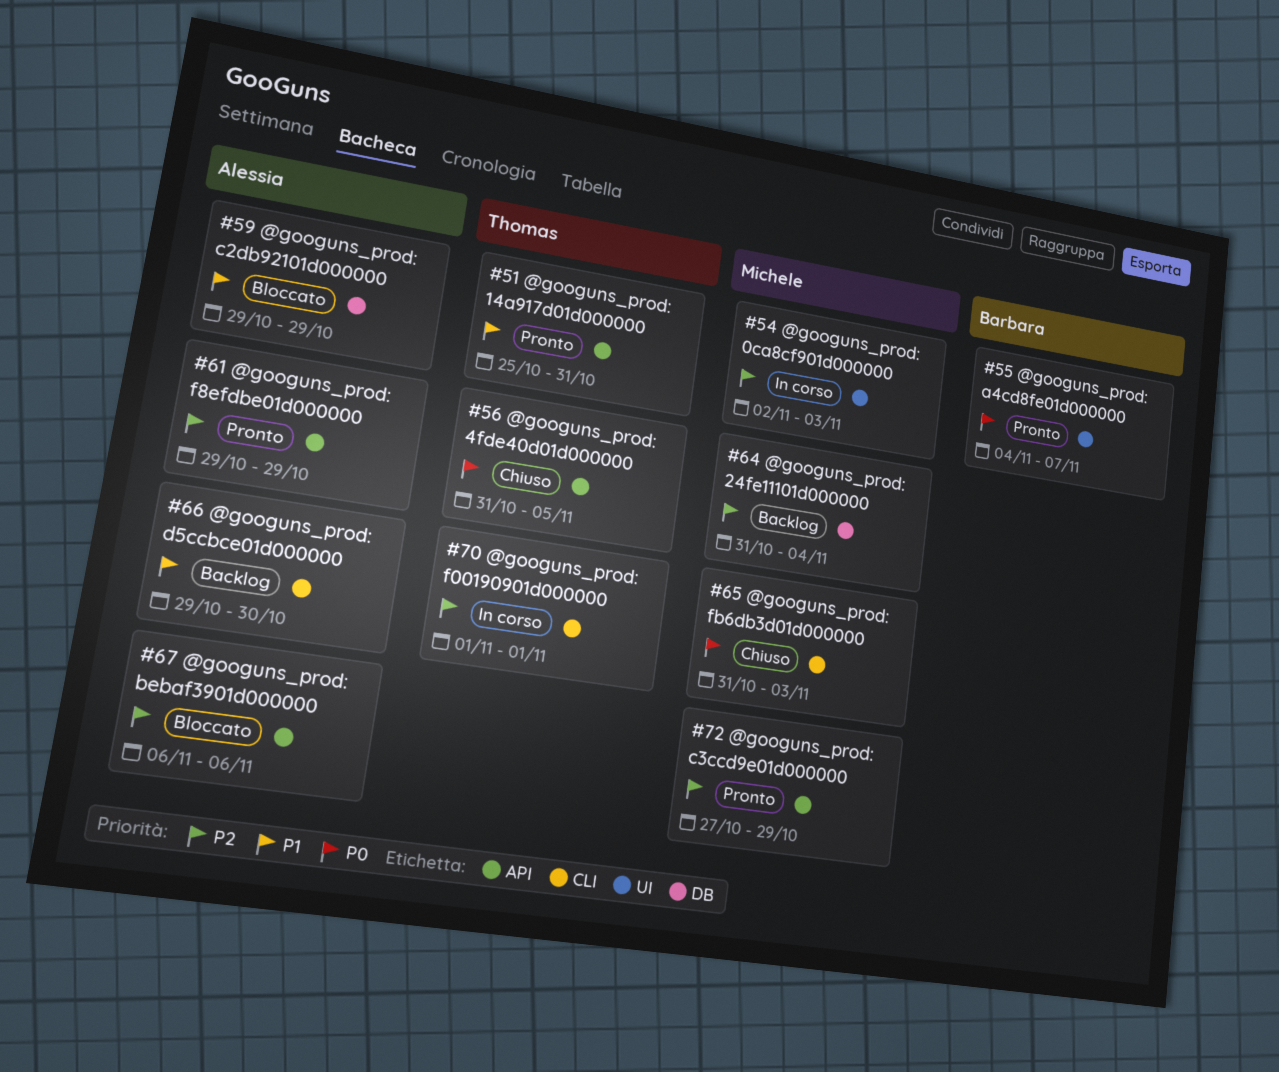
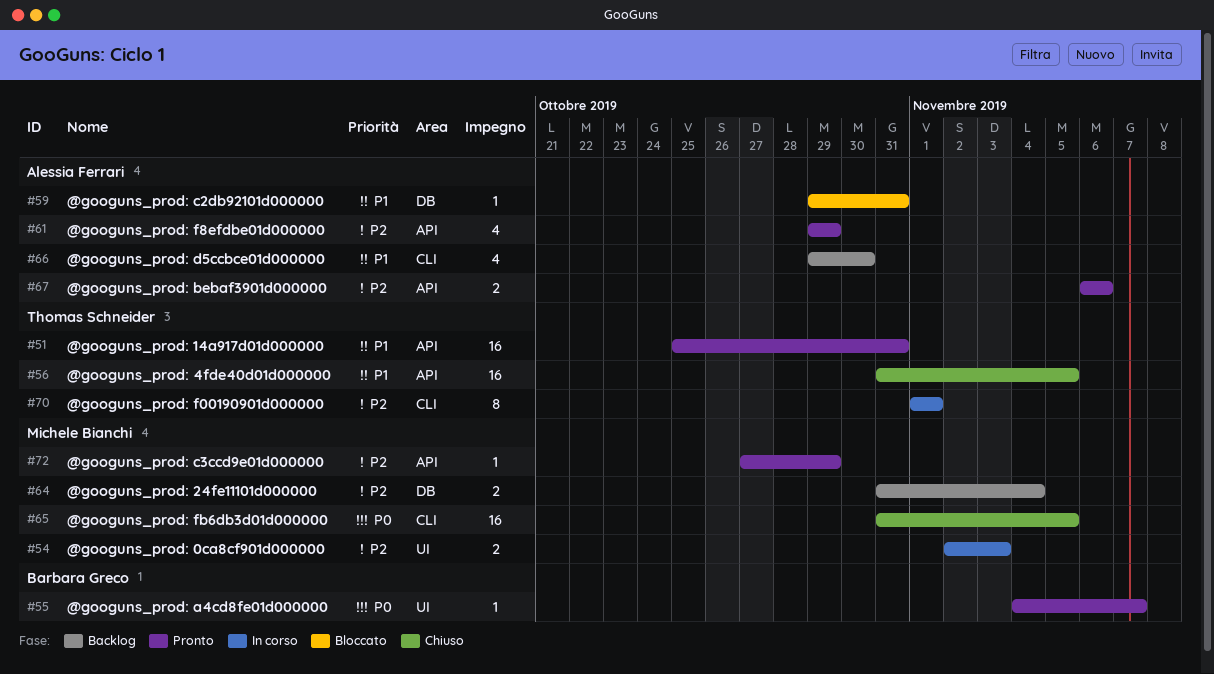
#56, priority: P0 -> P1
#59, due: Oct 29 -> Oct 31
#65, due: Nov 3 -> Nov 5
#67, status: Bloccato -> Pronto

